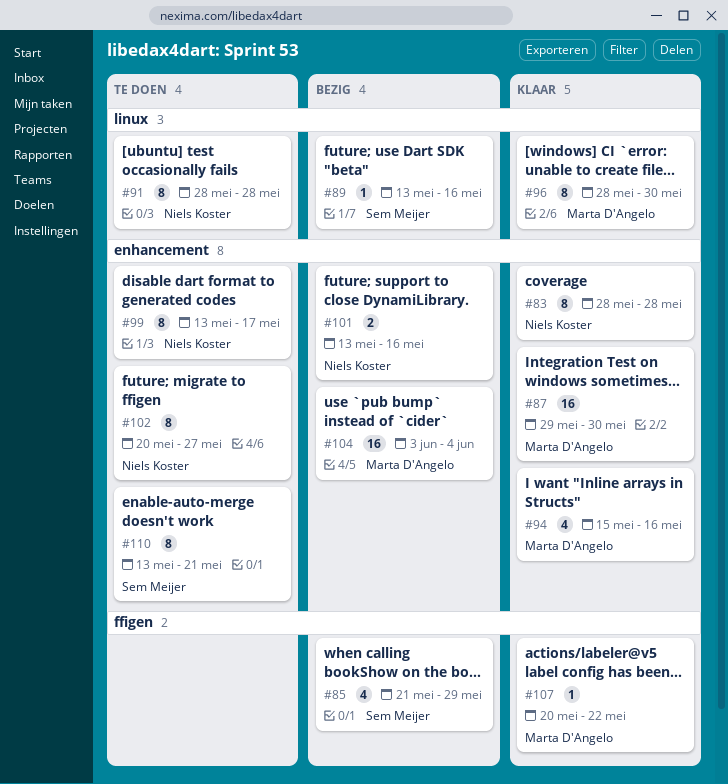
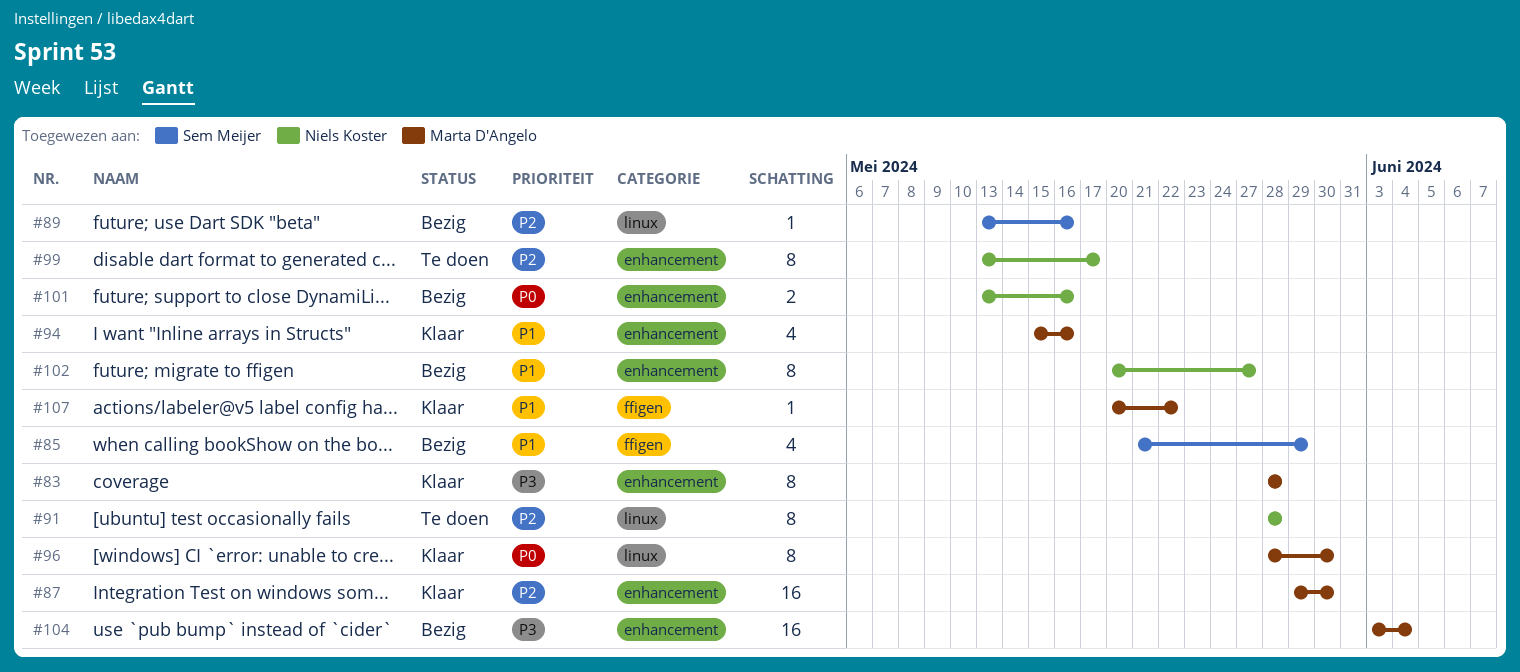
#83, owner: Niels Koster -> Marta D'Angelo
#102, status: Te doen -> Bezig
#110: present -> none

